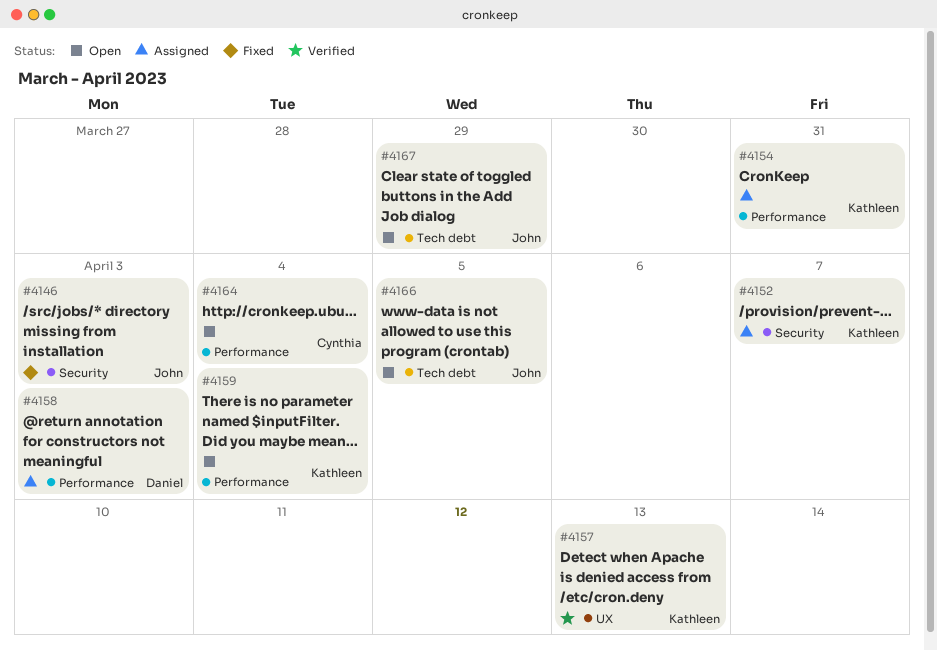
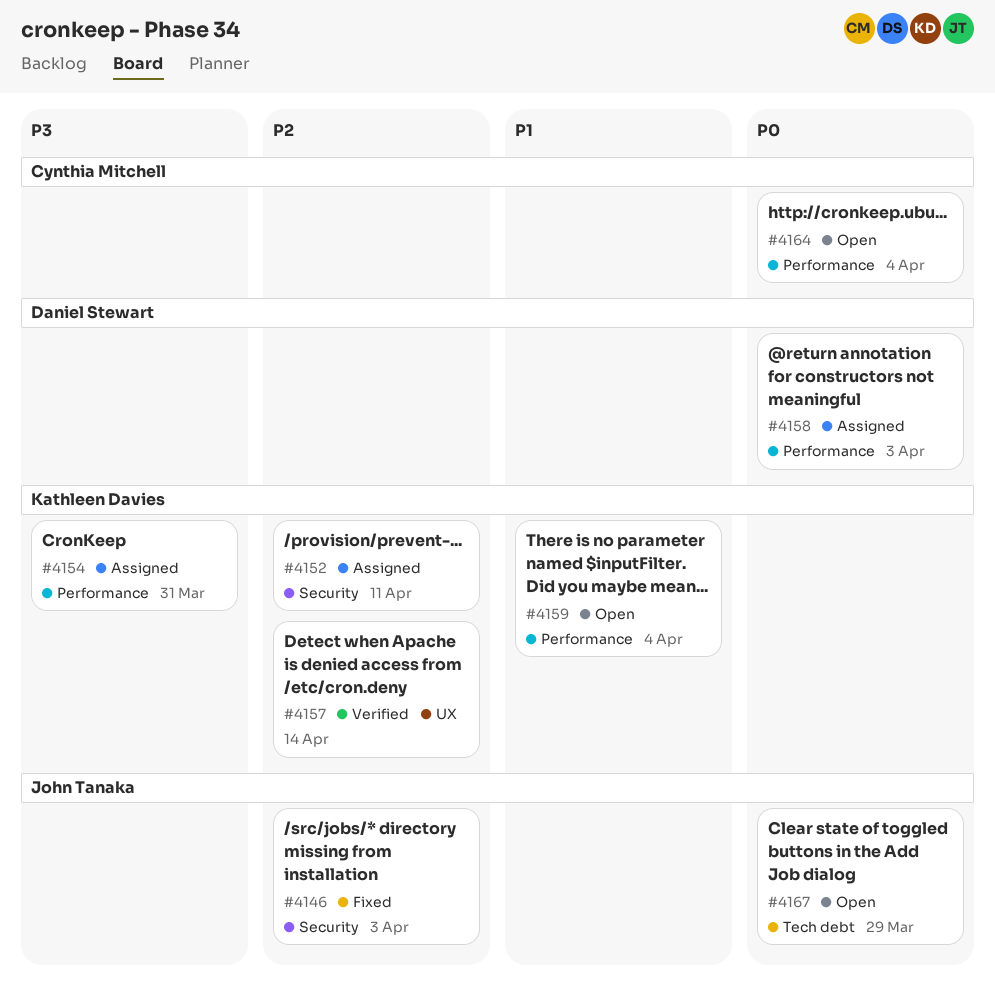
#4152, due: Apr 7 -> Apr 11
#4157, due: Apr 13 -> Apr 14
#4166: present -> none

